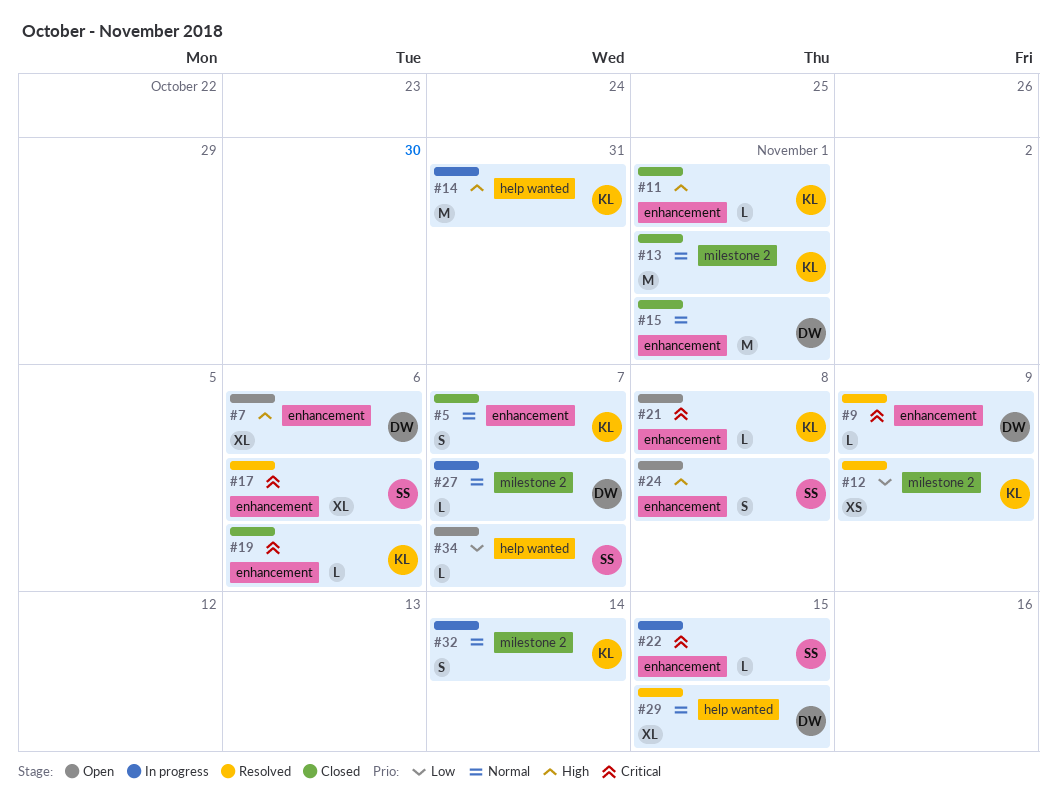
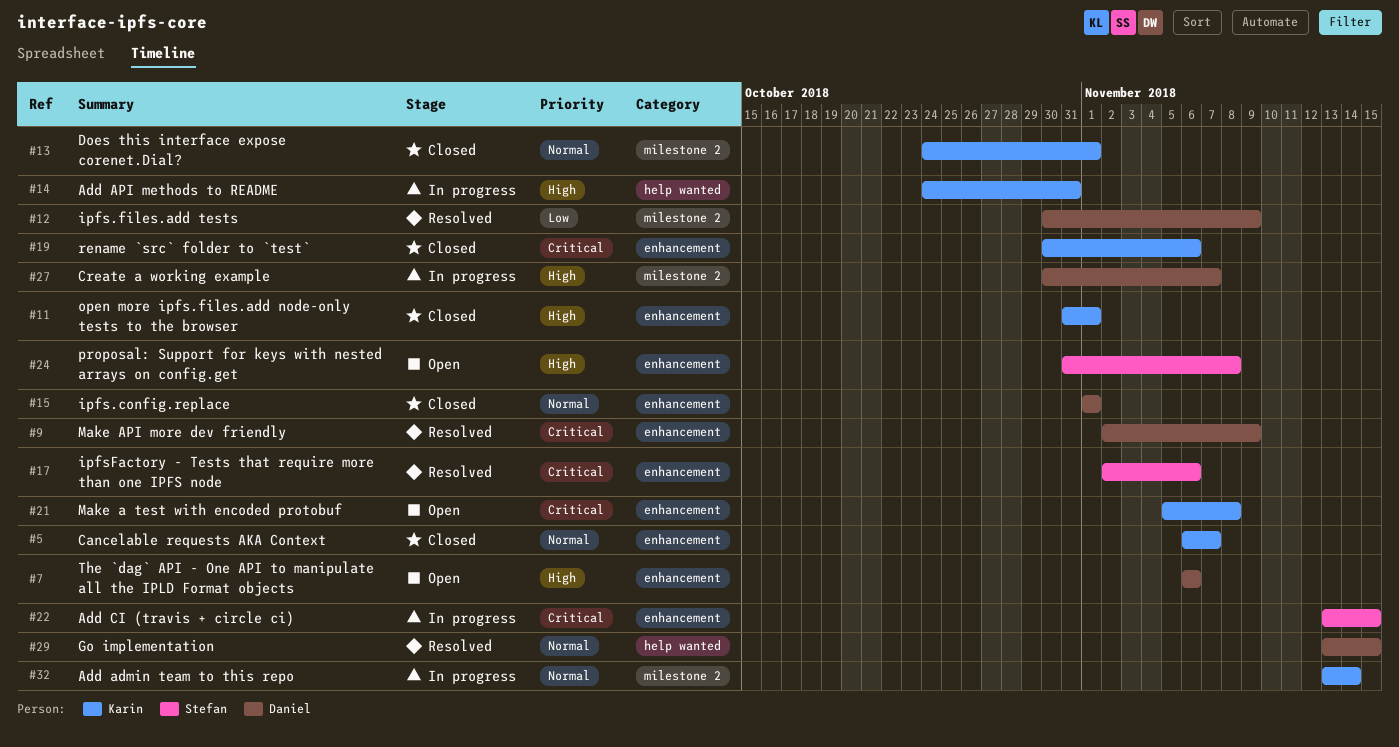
#12, owner: Karin -> Daniel
#27, priority: Normal -> High
#34: present -> none

